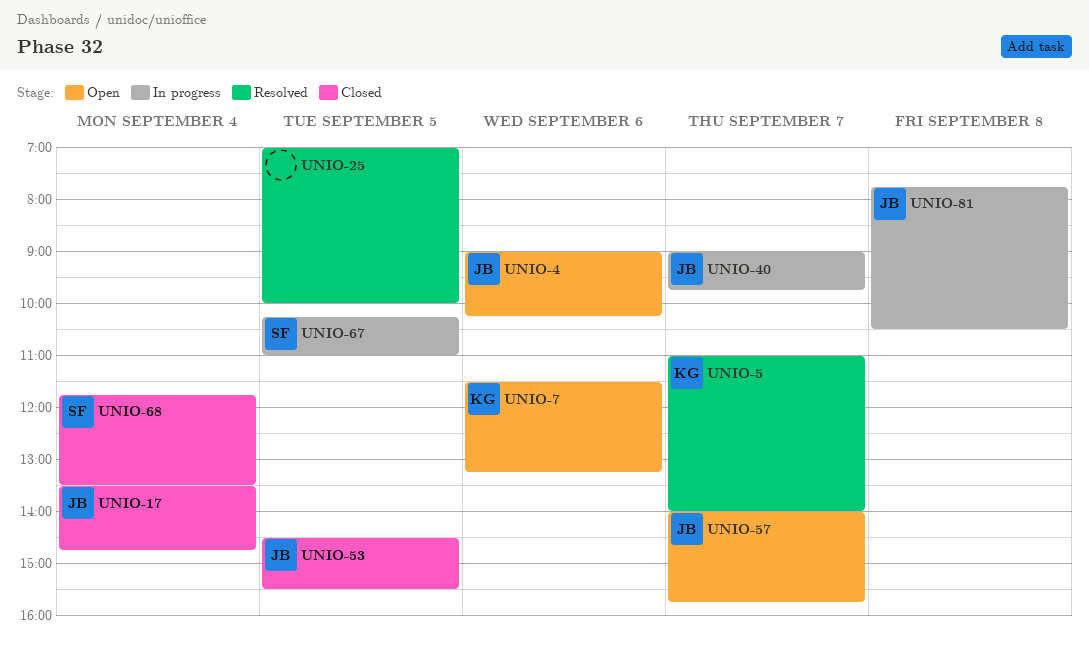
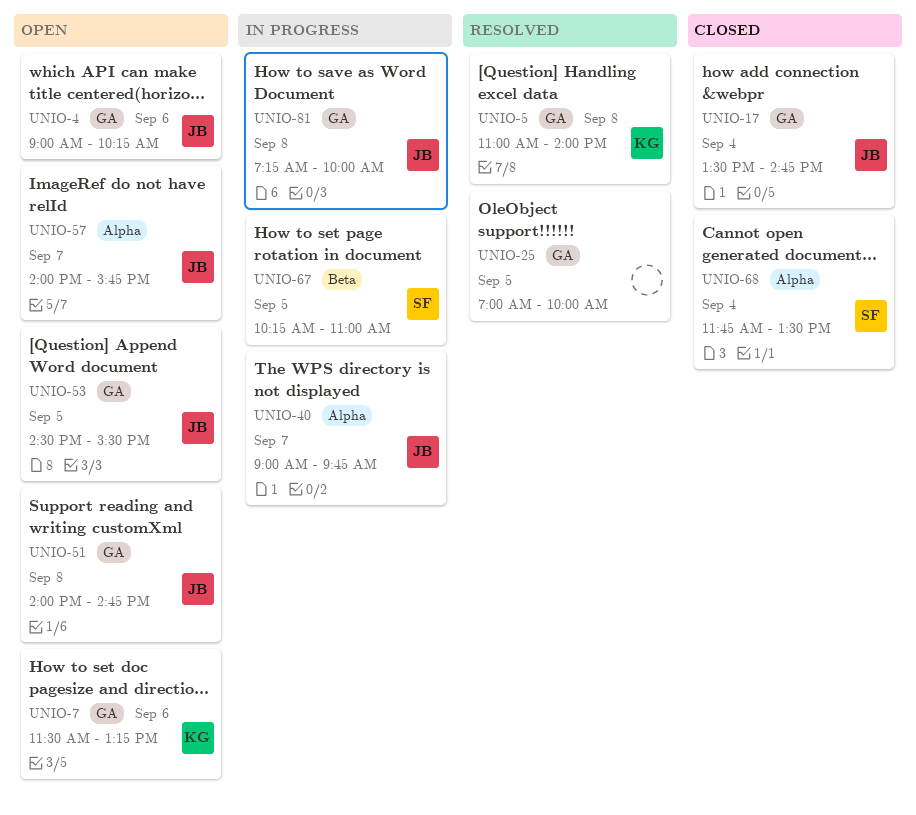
UNIO-5, day: Sep 7 -> Sep 8
UNIO-51: none -> present
UNIO-53, status: Closed -> Open
UNIO-81, begins: 07:45 -> 07:15
UNIO-81, ends: 10:30 -> 10:00

